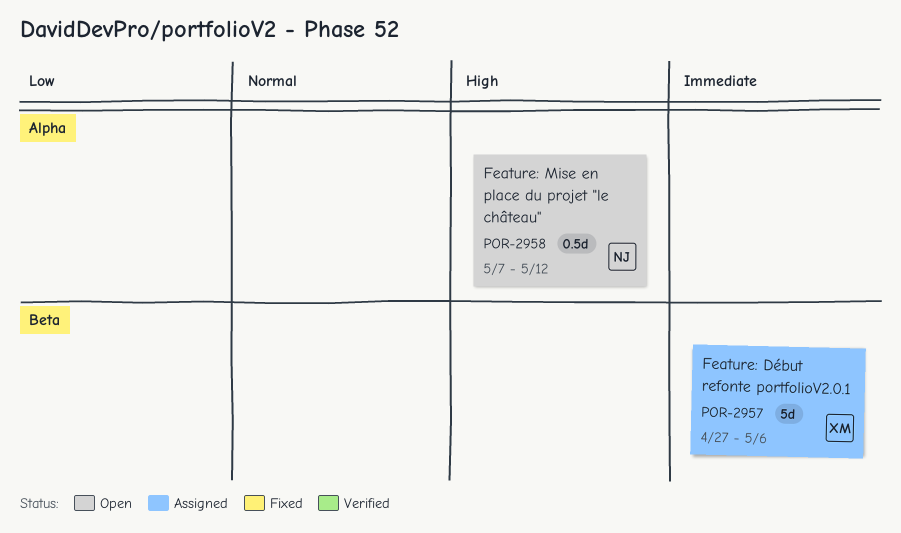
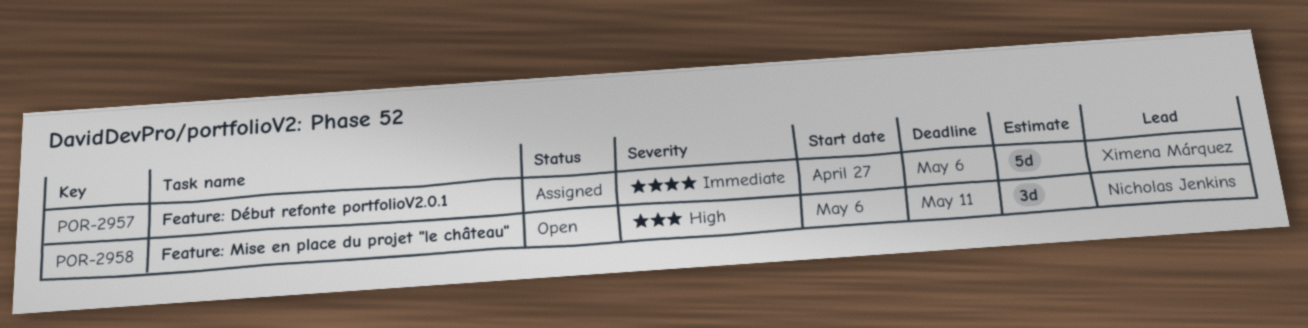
POR-2958, estimate: 0.5d -> 3d
POR-2958, start: May 7 -> May 6
POR-2958, due: May 12 -> May 11

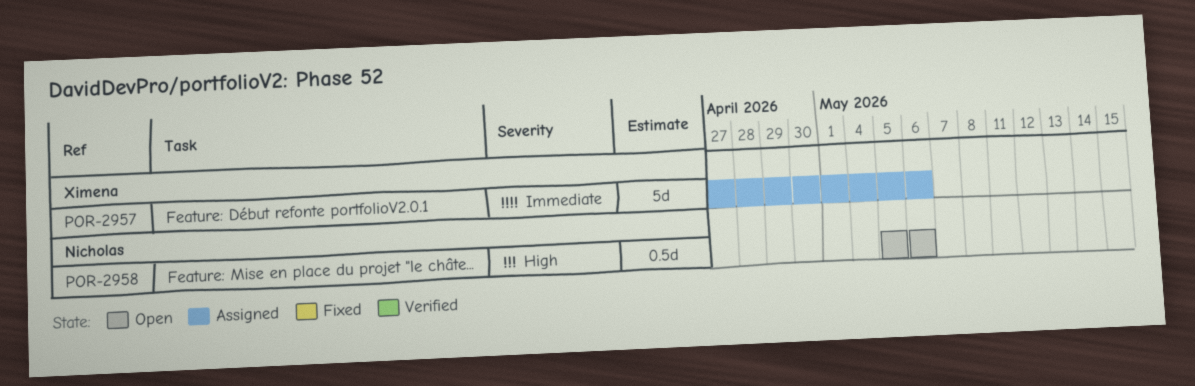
POR-2958, estimate: 3d -> 0.5d
POR-2958, start: May 6 -> May 5
POR-2958, due: May 11 -> May 6

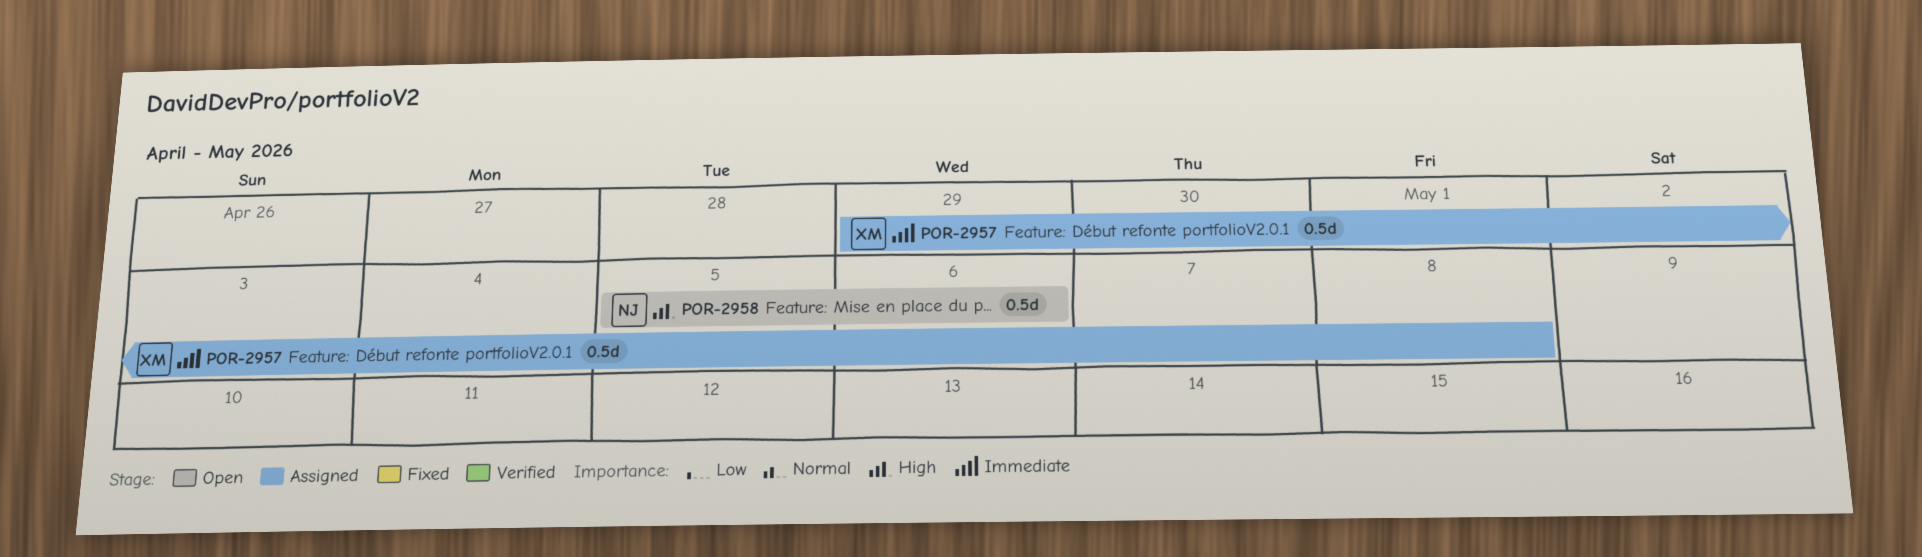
POR-2957, estimate: 5d -> 0.5d
POR-2957, start: Apr 27 -> Apr 29
POR-2957, due: May 6 -> May 8

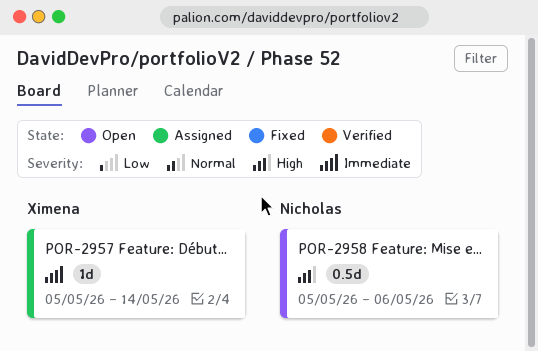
POR-2957, estimate: 0.5d -> 1d
POR-2957, start: Apr 29 -> May 5
POR-2957, due: May 8 -> May 14

